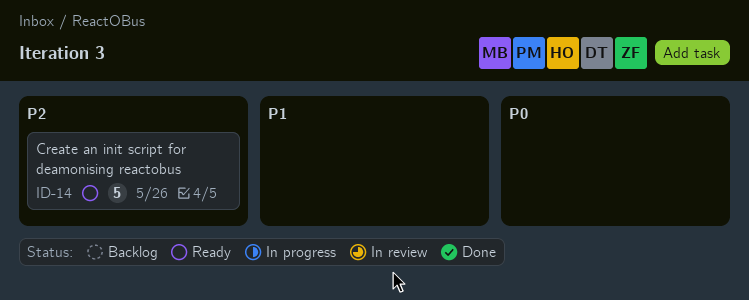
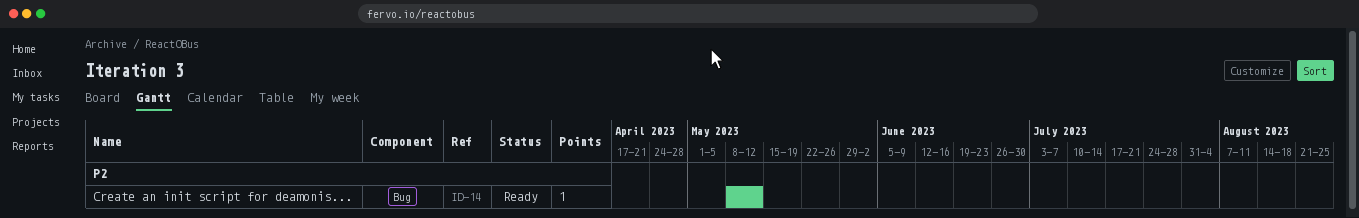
ID-14, estimate: 5 -> 1
ID-14, due: May 26 -> May 12

